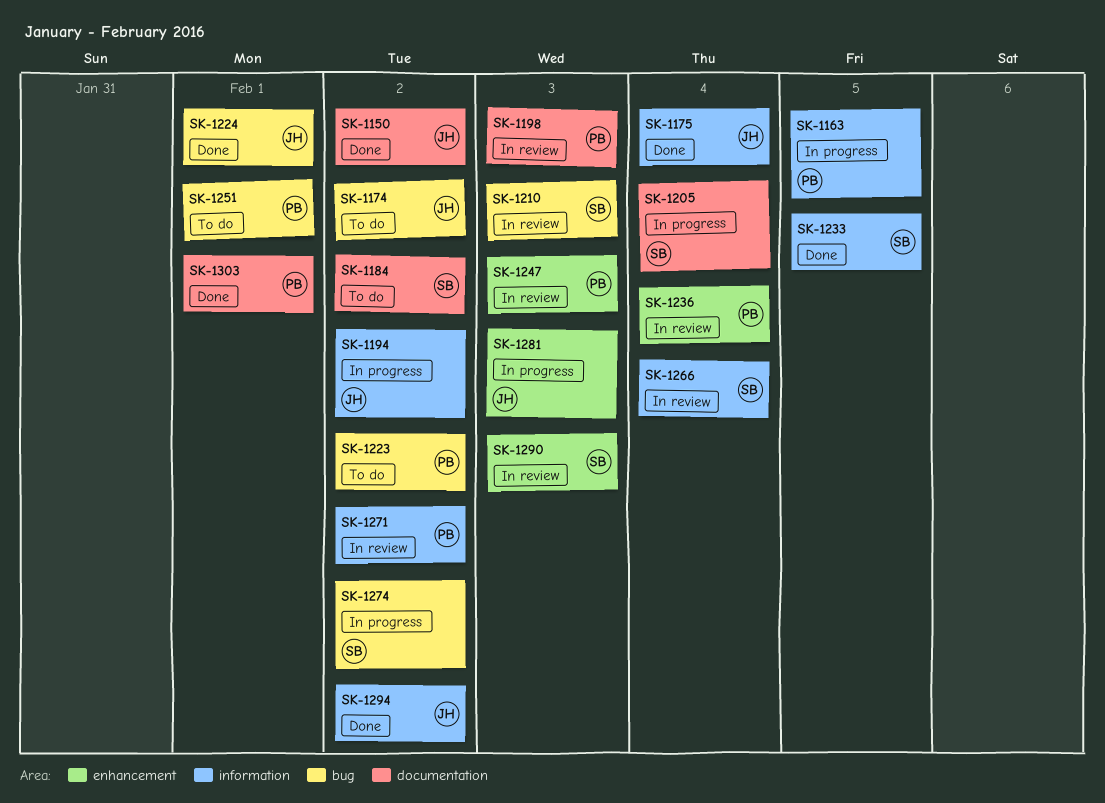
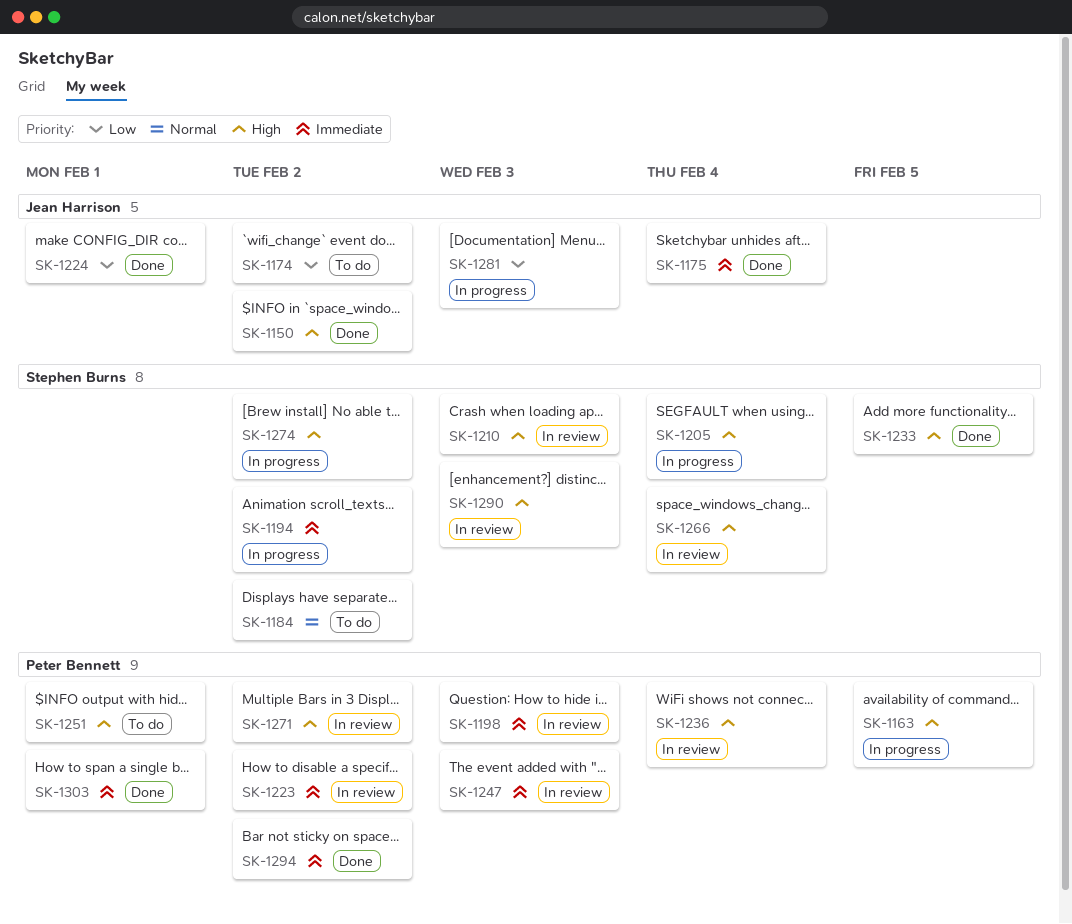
SK-1194, owner: Jean Harrison -> Stephen Burns
SK-1223, status: To do -> In review
SK-1294, owner: Jean Harrison -> Peter Bennett

